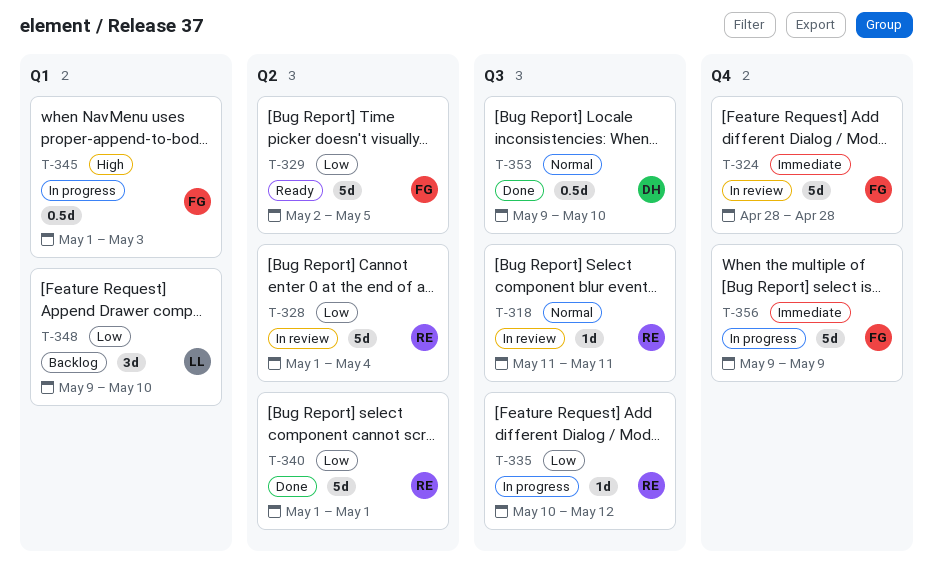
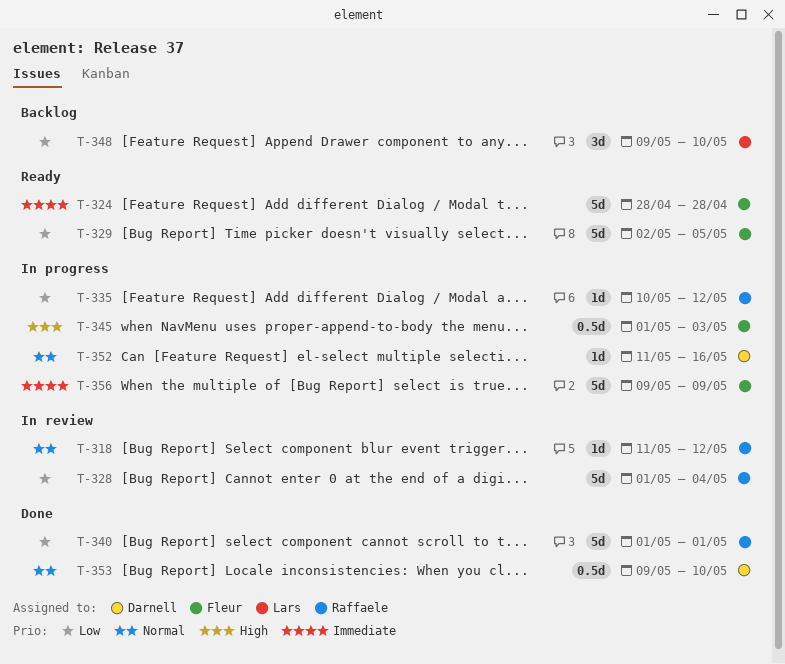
T-318, due: May 11 -> May 12
T-324, status: In review -> Ready
T-352: none -> present

